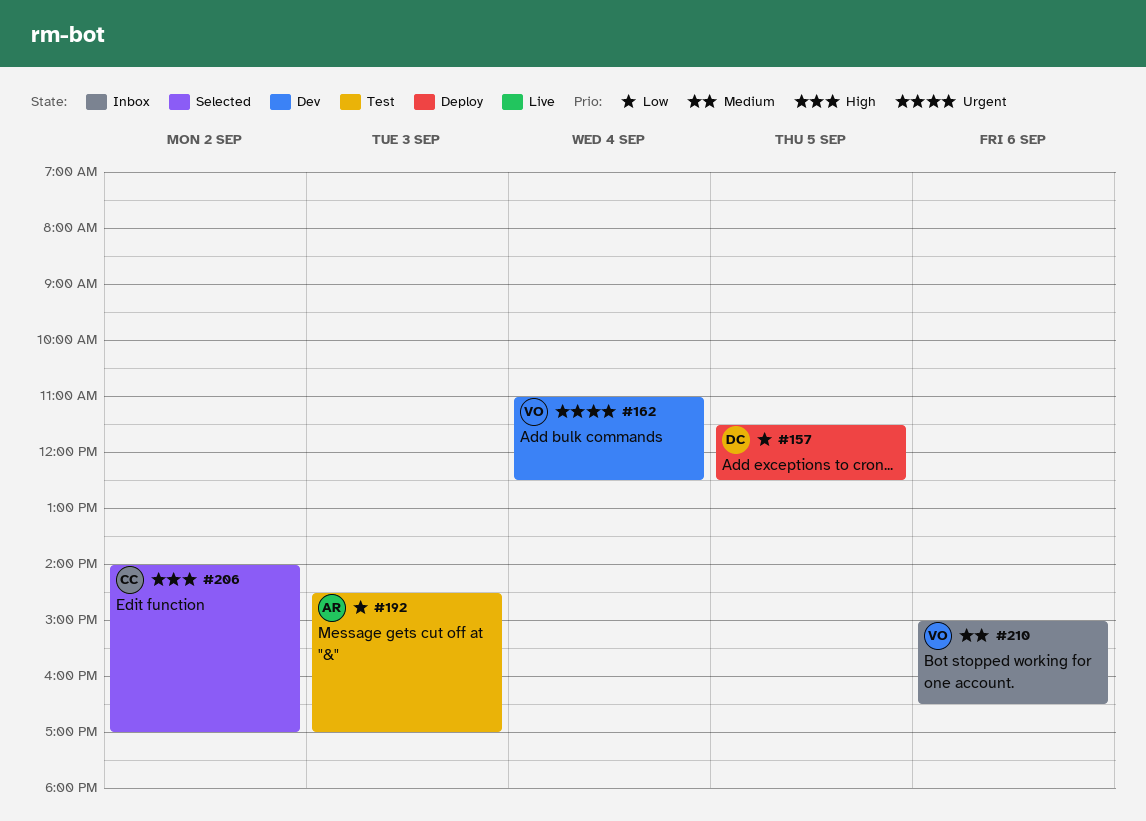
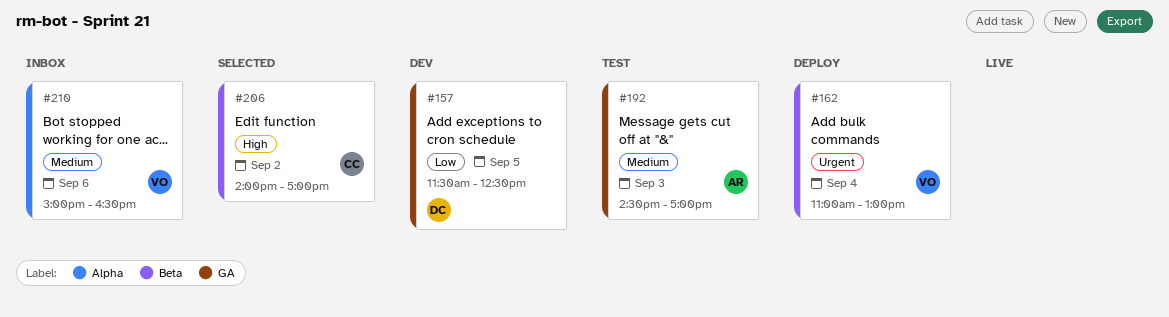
#157, status: Deploy -> Dev
#162, status: Dev -> Deploy
#162, ends: 12:30 -> 13:00
#192, priority: Low -> Medium

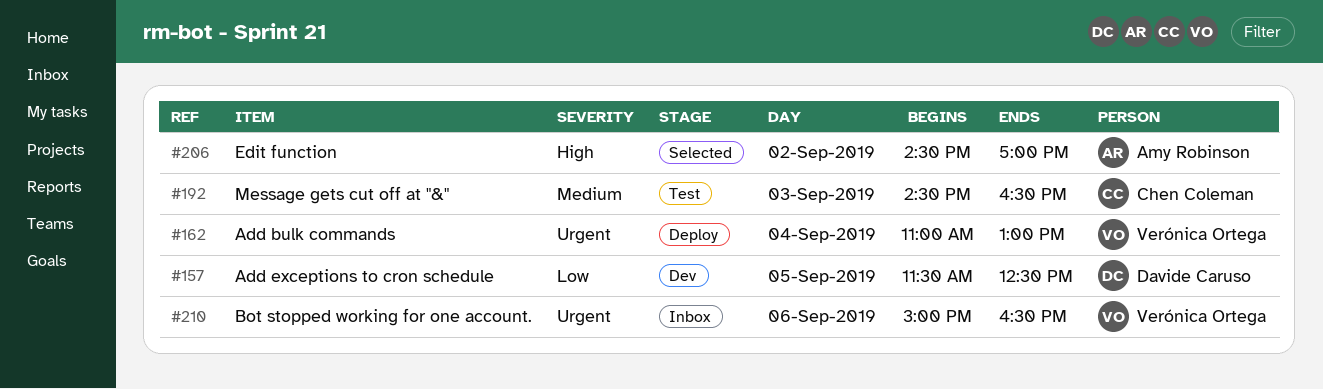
#192, owner: Amy Robinson -> Chen Coleman
#192, ends: 17:00 -> 16:30
#206, owner: Chen Coleman -> Amy Robinson
#206, begins: 14:00 -> 14:30
#210, priority: Medium -> Urgent

